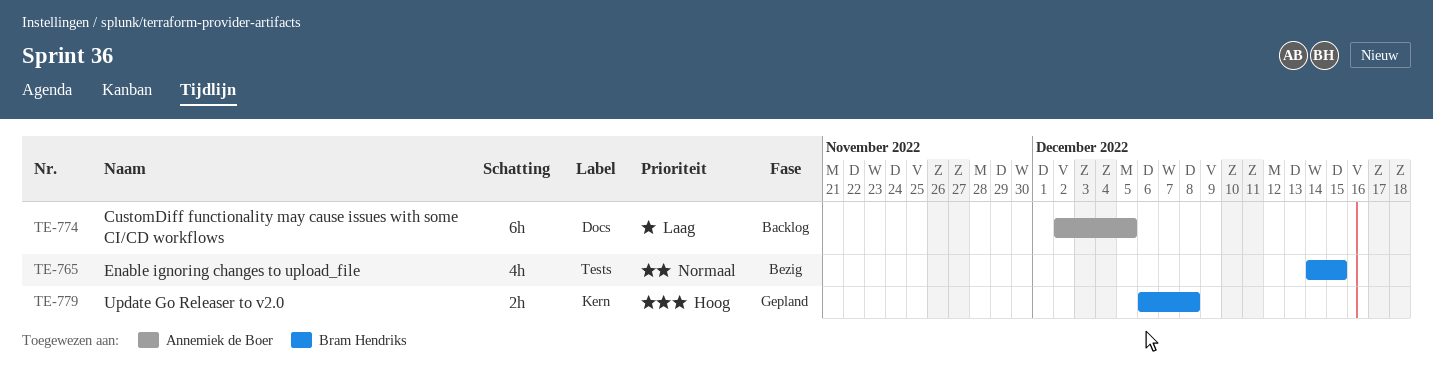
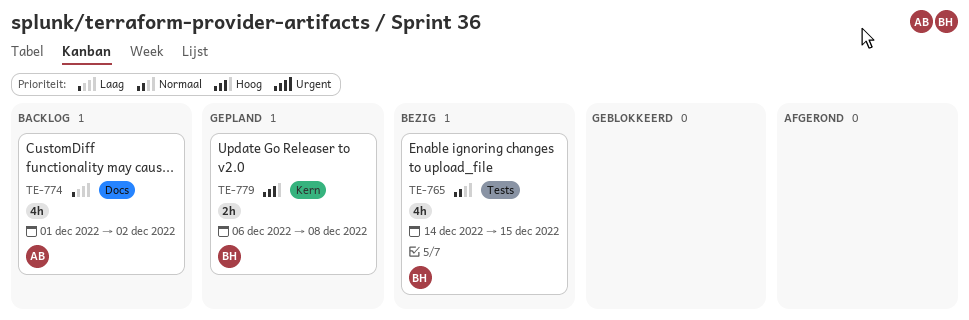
TE-774, estimate: 6h -> 4h
TE-774, start: Dec 2 -> Dec 1
TE-774, due: Dec 5 -> Dec 2

